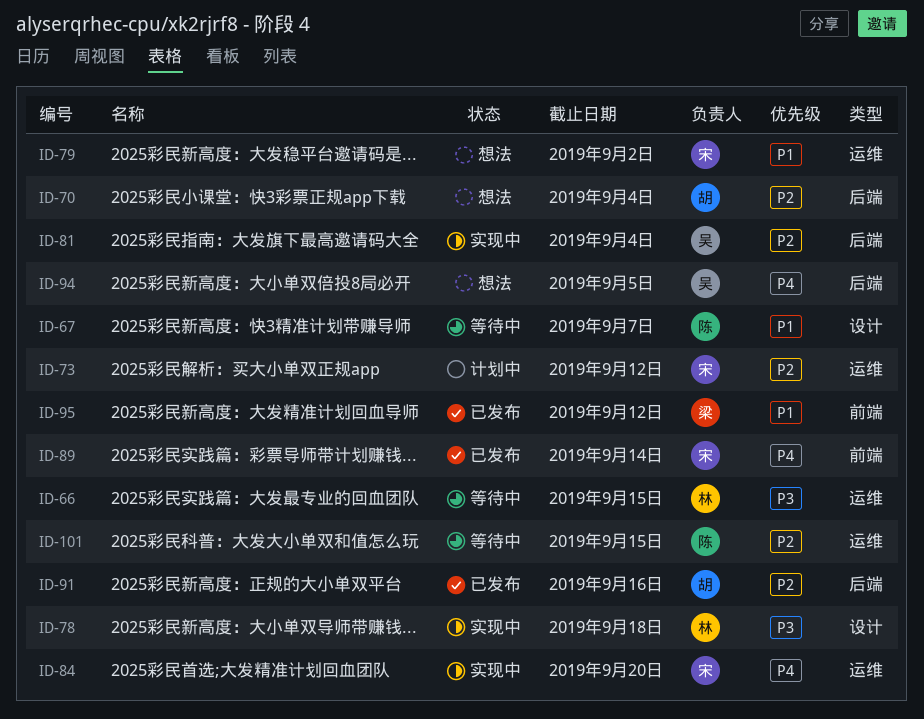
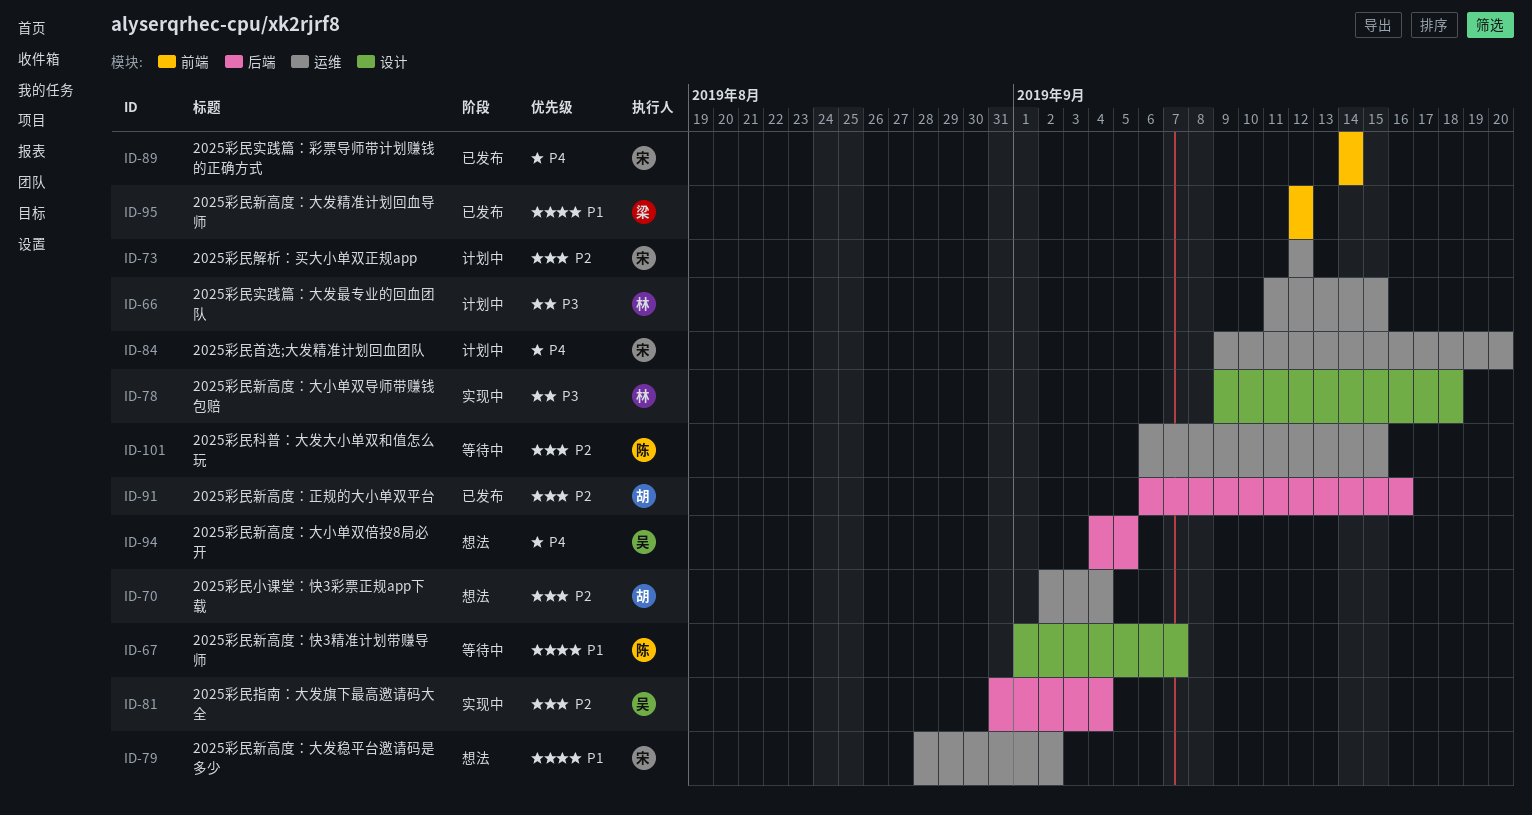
ID-66, status: 等待中 -> 计划中
ID-70, label: 后端 -> 运维
ID-84, status: 实现中 -> 计划中

